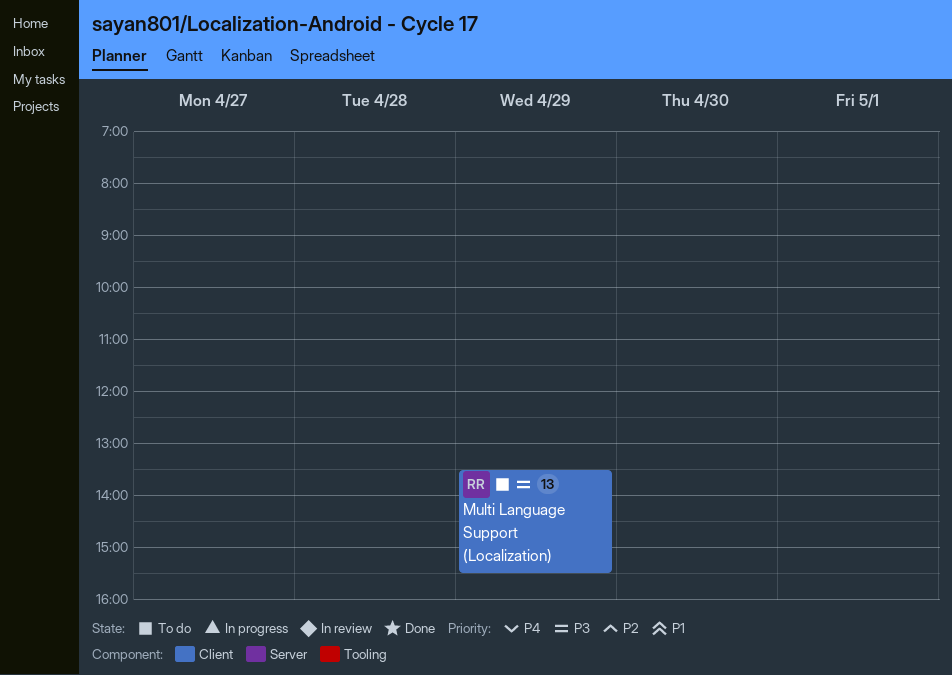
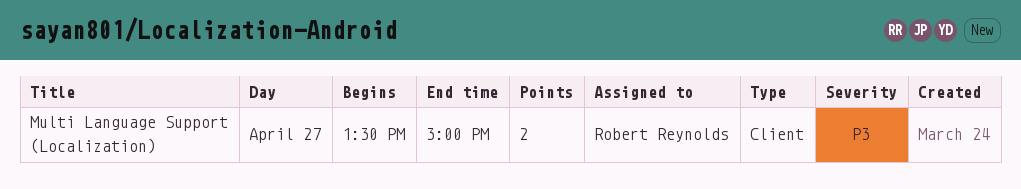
Multi Language Support (Localization), estimate: 13 -> 2
Multi Language Support (Localization), day: Apr 29 -> Apr 27
Multi Language Support (Localization), ends: 15:30 -> 15:00

